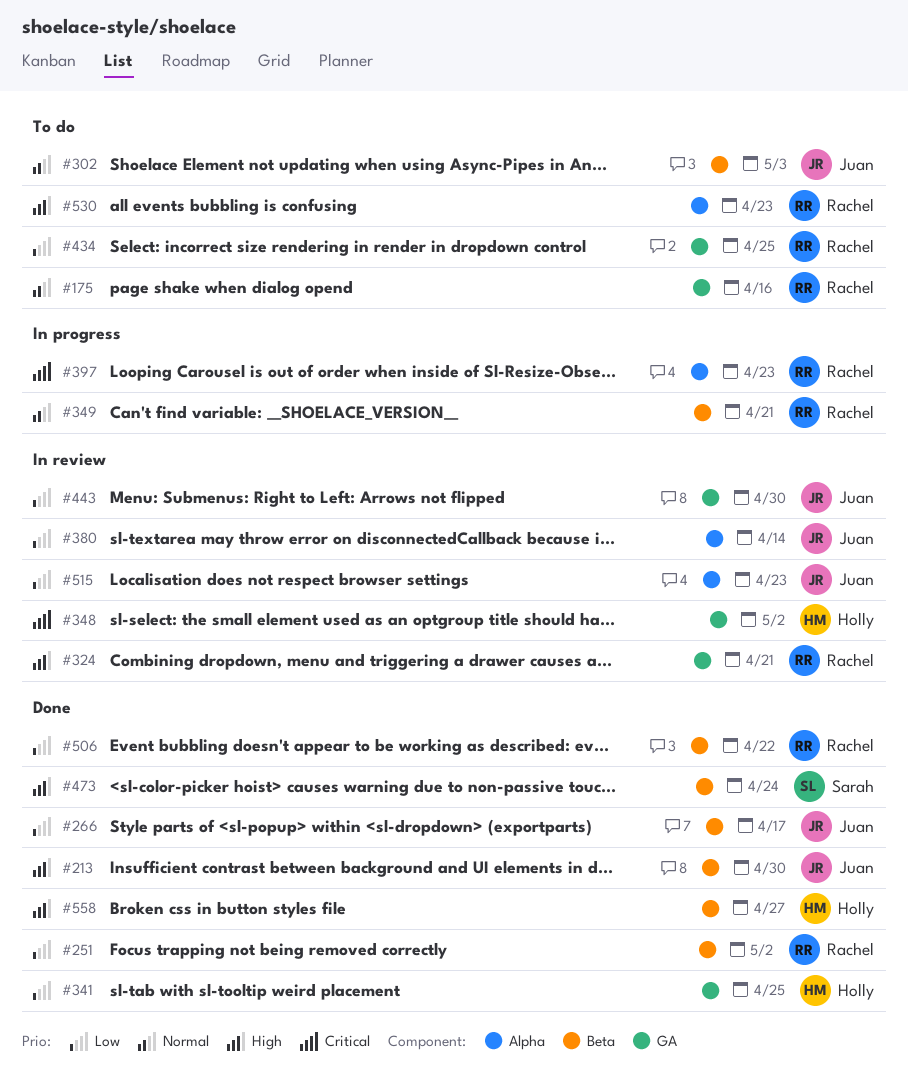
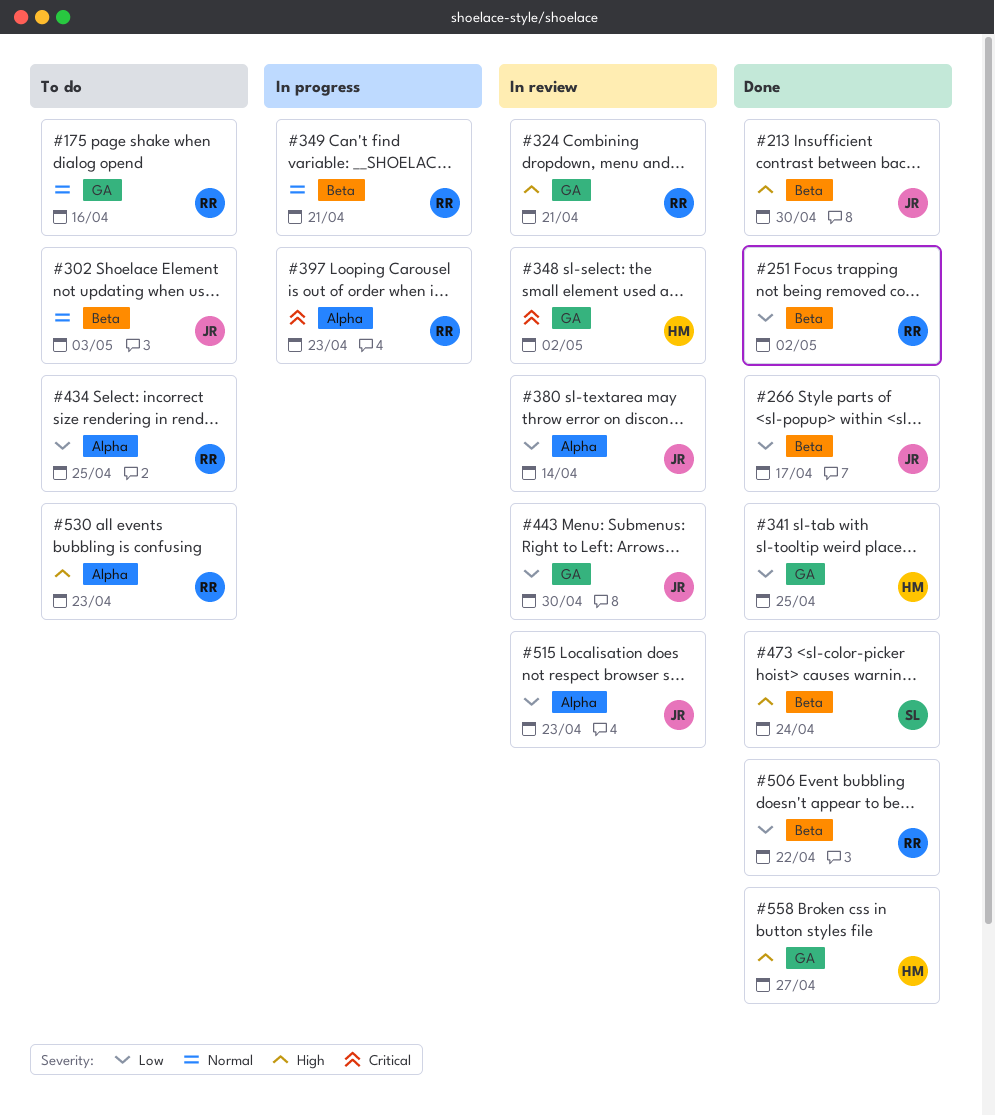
#434, label: GA -> Alpha
#558, label: Beta -> GA

